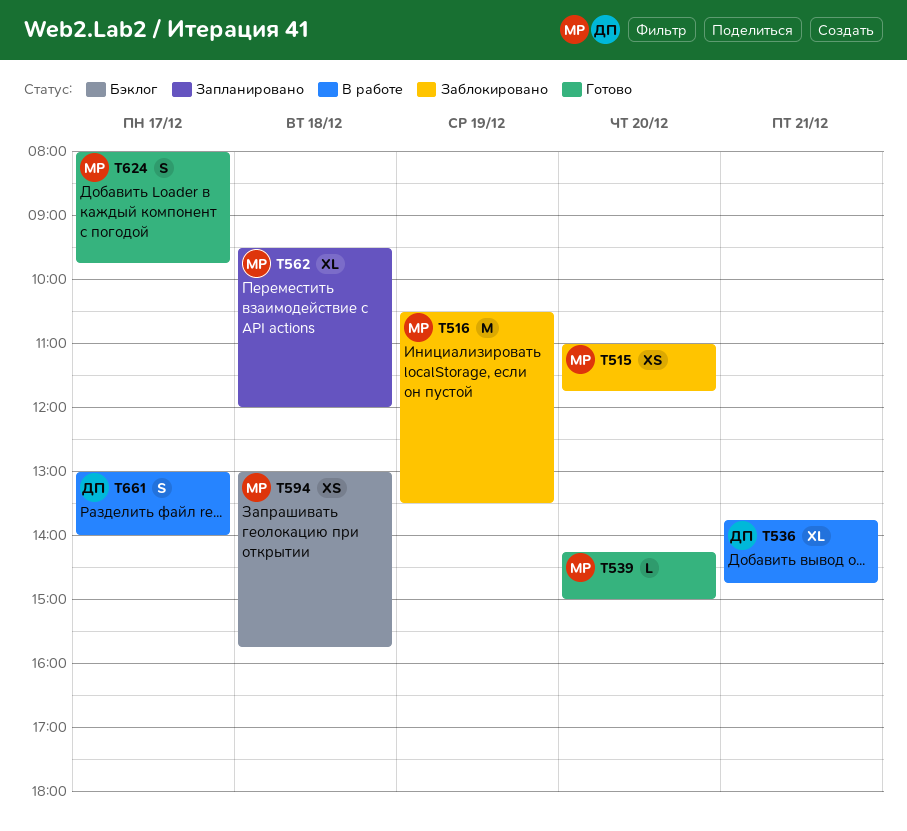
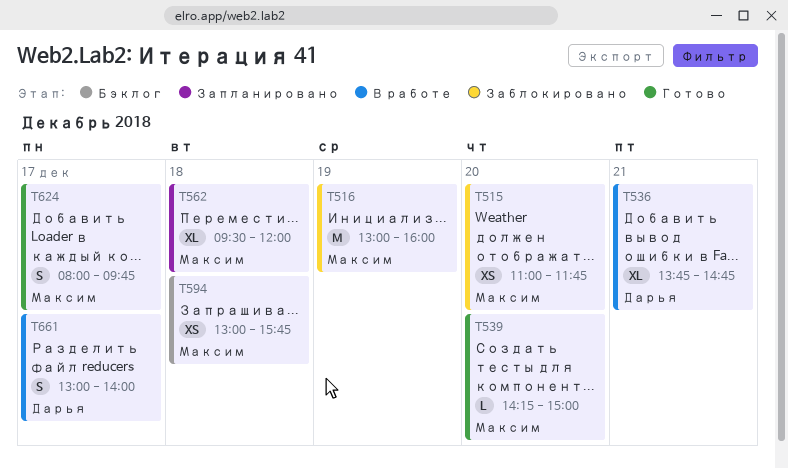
T516, begins: 10:30 -> 13:00
T516, ends: 13:30 -> 16:00

